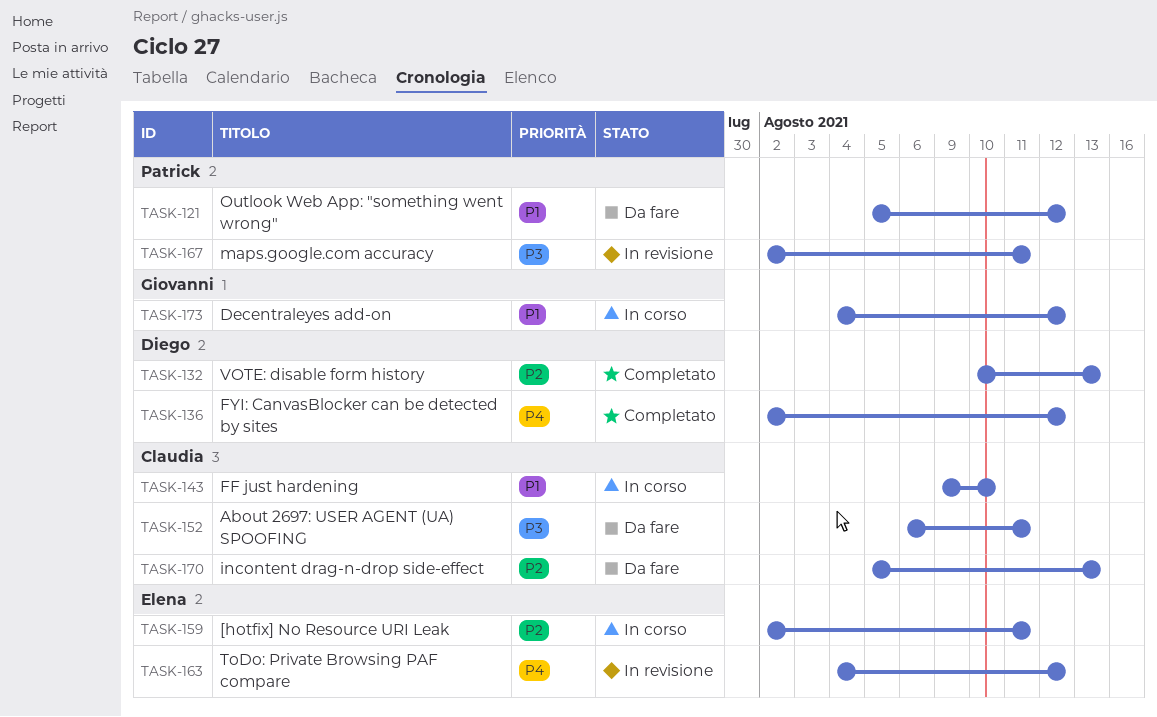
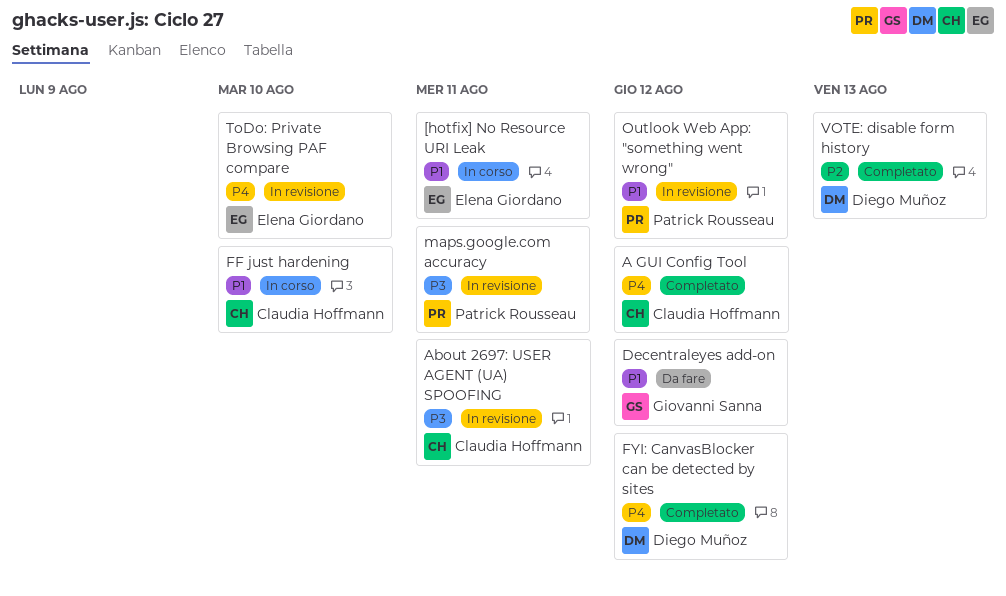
[hotfix] No Resource URI Leak, priority: P2 -> P1
A GUI Config Tool: none -> present
About 2697: USER AGENT (UA) SPOOFING, status: Da fare -> In revisione
Decentraleyes add-on, status: In corso -> Da fare
incontent drag-n-drop side-effect: present -> none
Outlook Web App: "something went wrong", status: Da fare -> In revisione
ToDo: Private Browsing PAF compare, due: Aug 12 -> Aug 10

